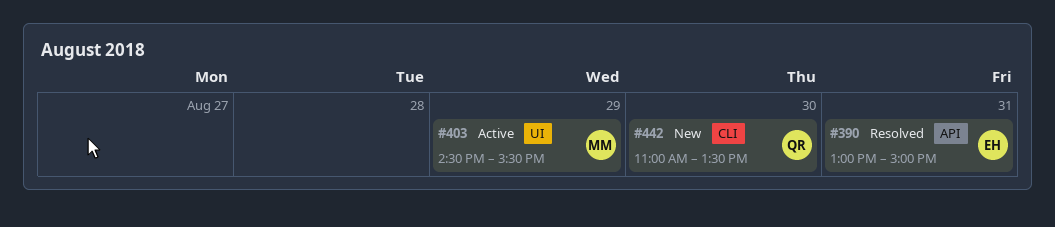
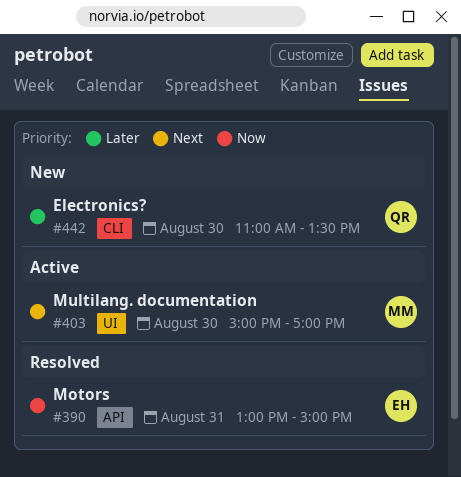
#403, day: Aug 29 -> Aug 30
#403, begins: 14:30 -> 15:00
#403, ends: 15:30 -> 17:00

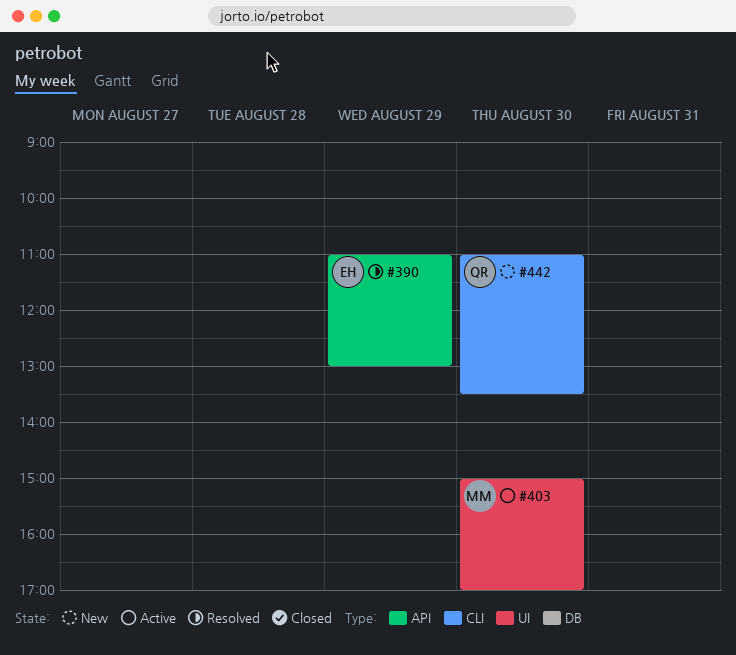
#390, day: Aug 31 -> Aug 29
#390, begins: 13:00 -> 11:00
#390, ends: 15:00 -> 13:00

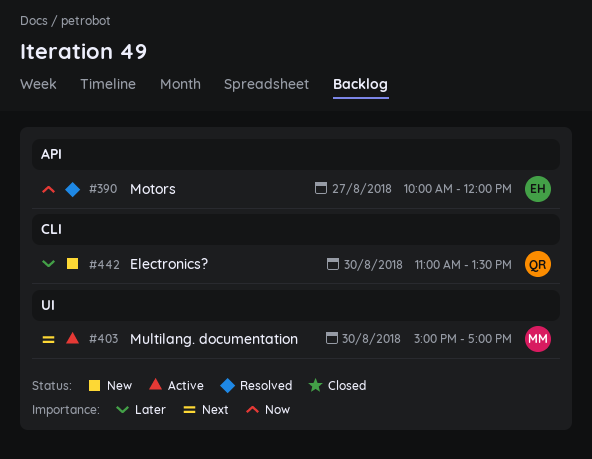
#390, day: Aug 29 -> Aug 27
#390, begins: 11:00 -> 10:00
#390, ends: 13:00 -> 12:00

